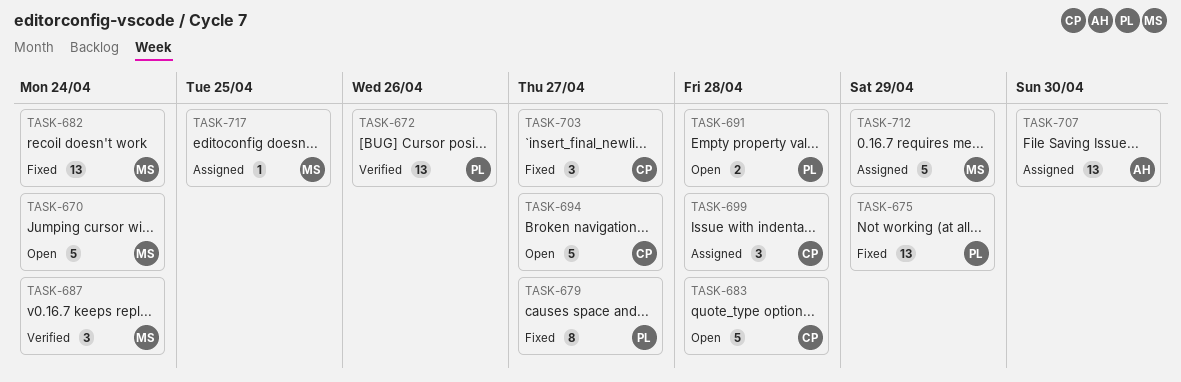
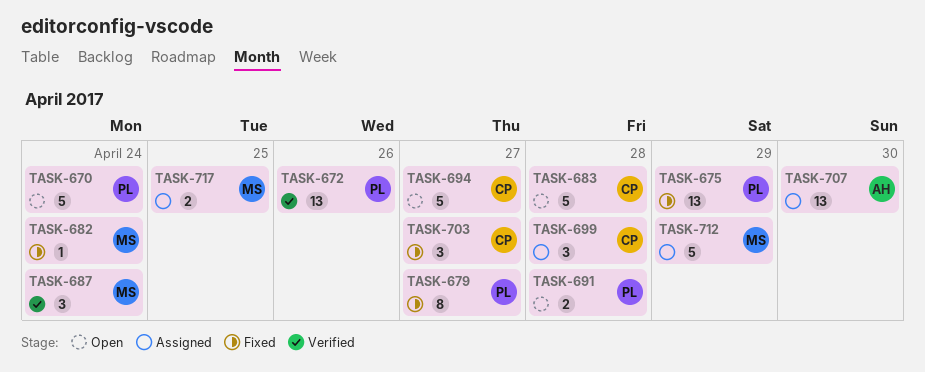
TASK-670, owner: MS -> PL
TASK-682, estimate: 13 -> 1
TASK-717, estimate: 1 -> 2

